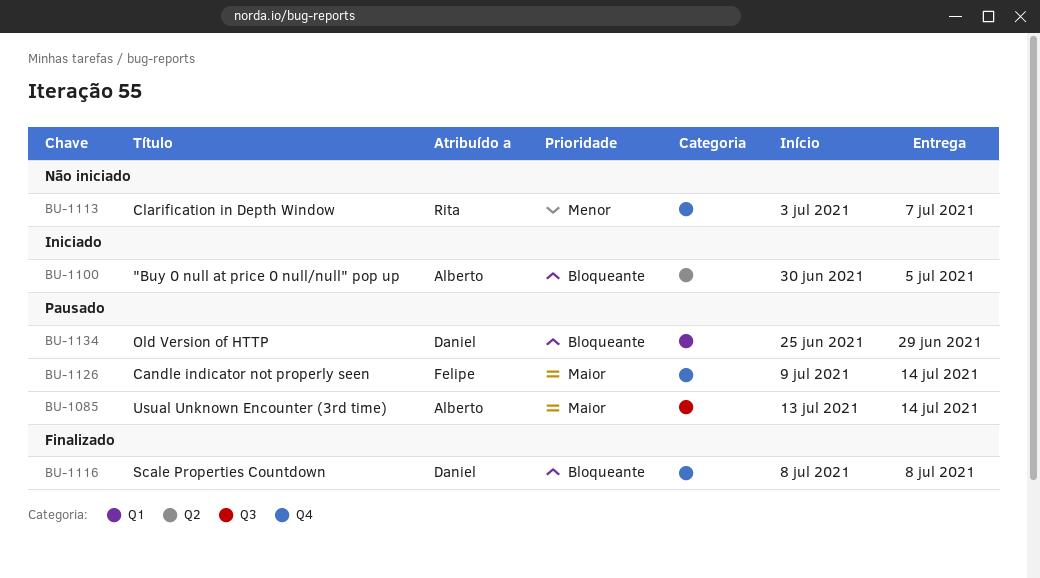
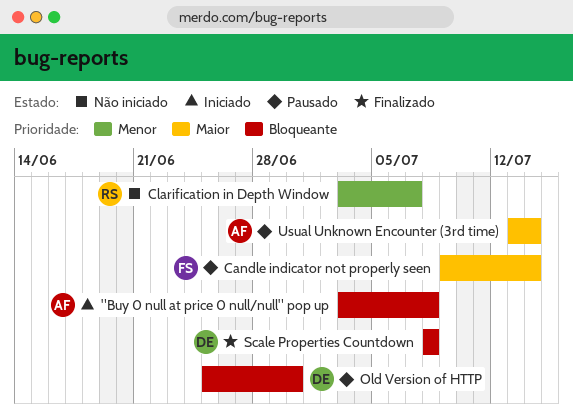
"Buy 0 null at price 0 null/null" pop up, start: Jun 30 -> Jul 3
"Buy 0 null at price 0 null/null" pop up, due: Jul 5 -> Jul 8
Old Version of HTTP, due: Jun 29 -> Jun 30

